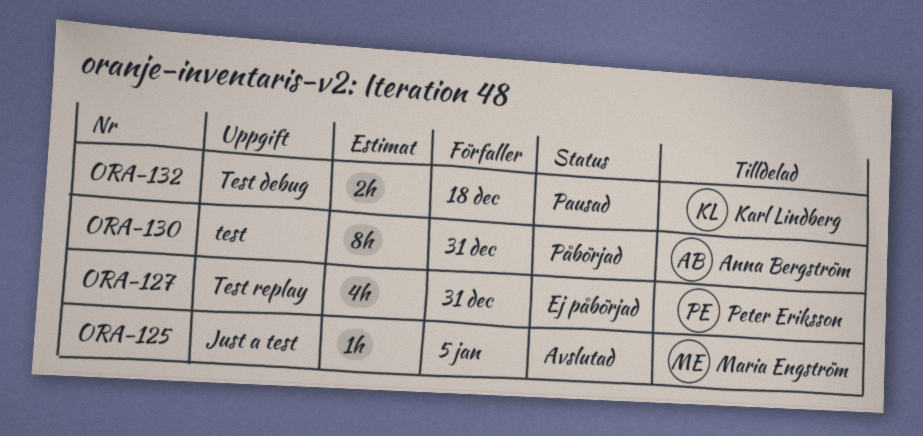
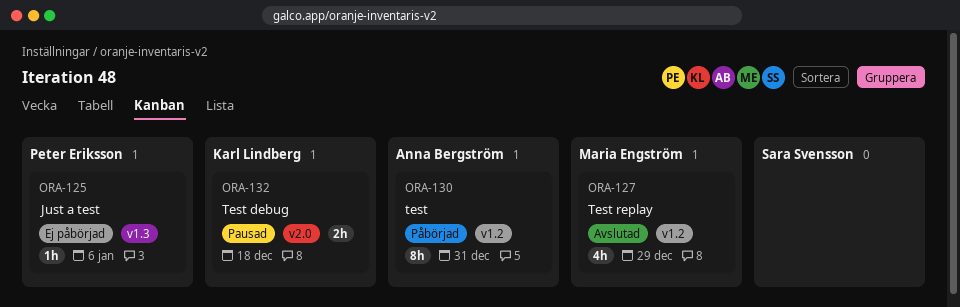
ORA-125, status: Avslutad -> Ej påbörjad
ORA-125, owner: Maria Engström -> Peter Eriksson
ORA-125, due: Jan 5 -> Jan 6
ORA-127, status: Ej påbörjad -> Avslutad
ORA-127, owner: Peter Eriksson -> Maria Engström
ORA-127, due: Dec 31 -> Dec 29

